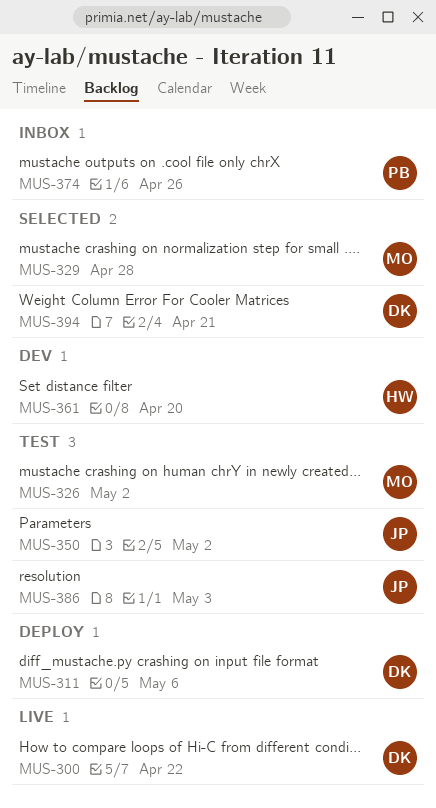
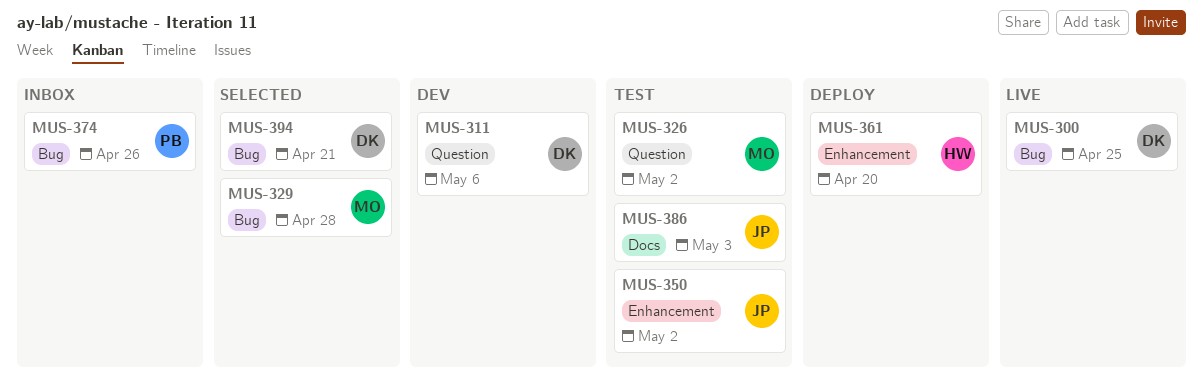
MUS-300, due: Apr 22 -> Apr 25
MUS-311, status: Deploy -> Dev
MUS-361, status: Dev -> Deploy

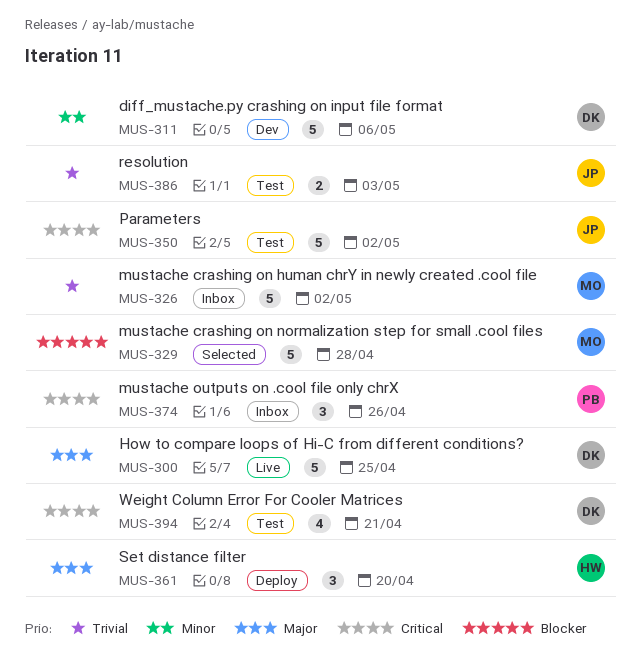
MUS-326, status: Test -> Inbox
MUS-394, status: Selected -> Test

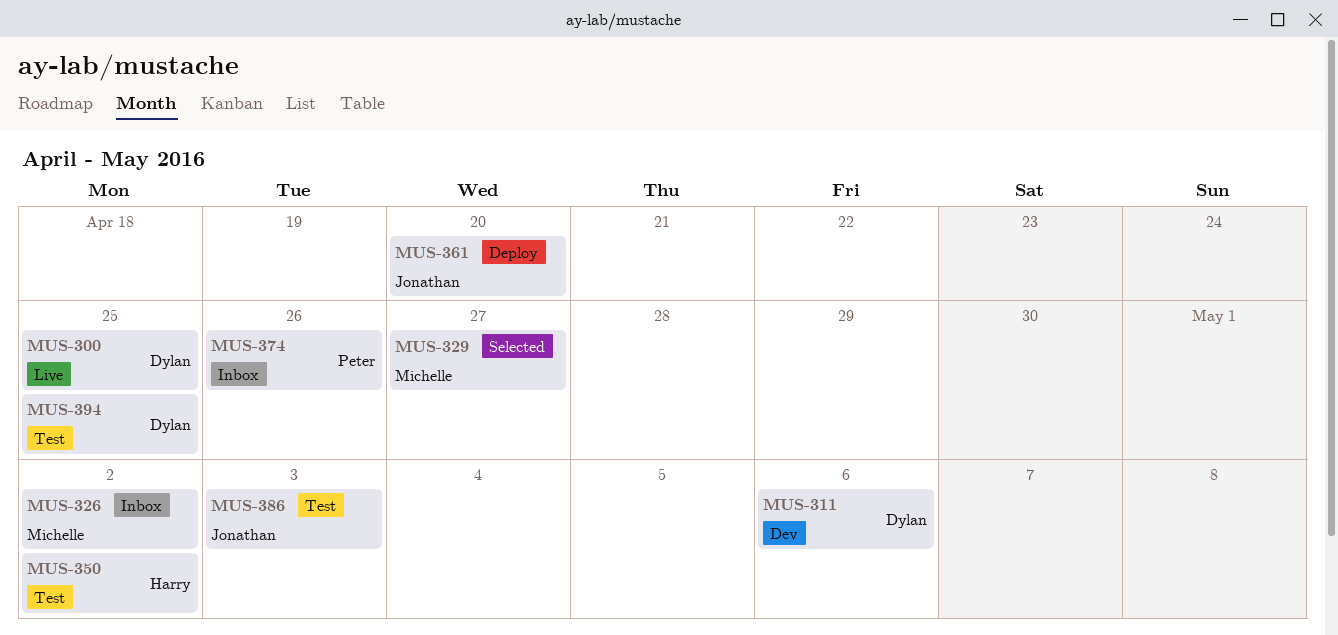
MUS-329, due: Apr 28 -> Apr 27
MUS-350, owner: Jonathan -> Harry
MUS-361, owner: Harry -> Jonathan
MUS-394, due: Apr 21 -> Apr 25

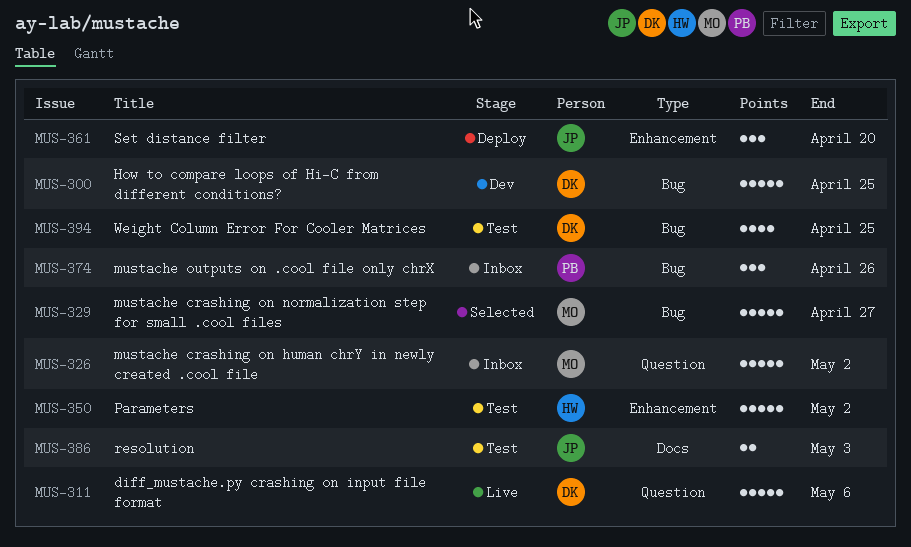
MUS-300, status: Live -> Dev
MUS-311, status: Dev -> Live

